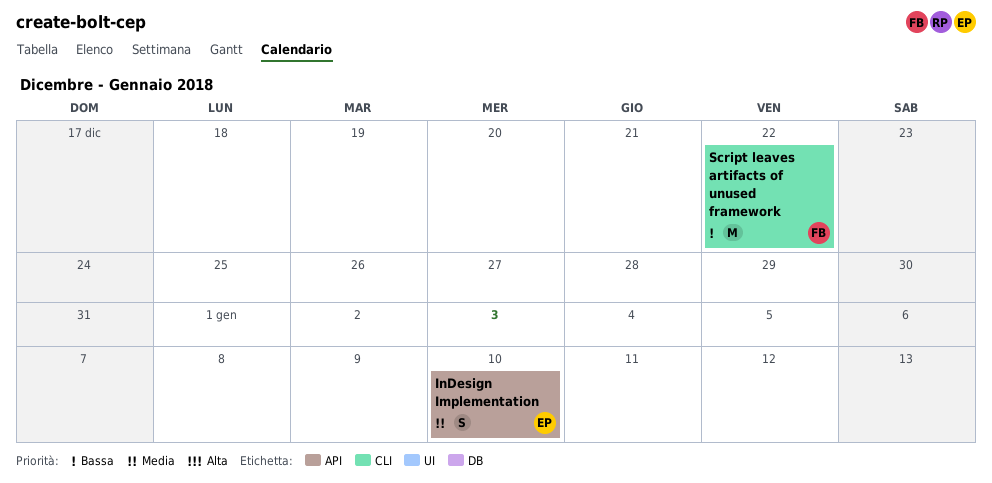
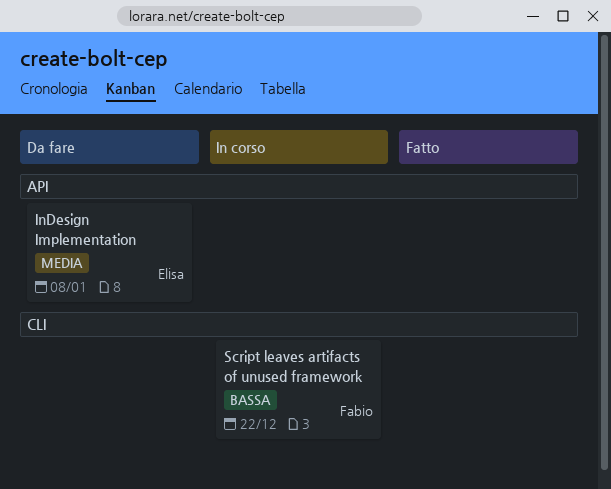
InDesign Implementation, due: Jan 10 -> Jan 8

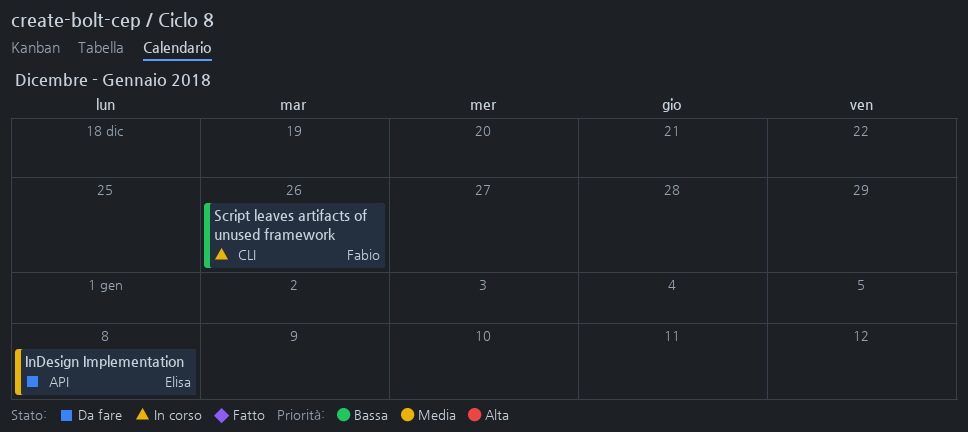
Script leaves artifacts of unused framework, due: Dec 22 -> Dec 26

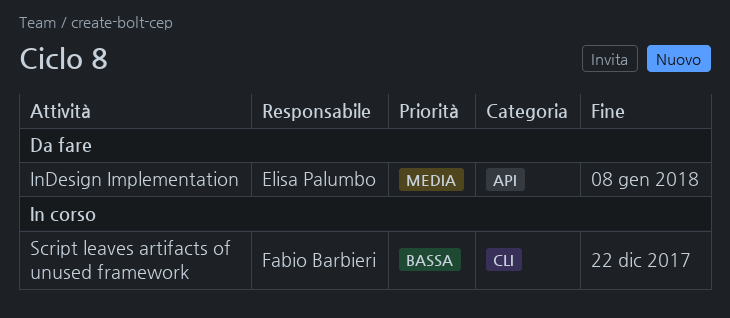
Script leaves artifacts of unused framework, due: Dec 26 -> Dec 22

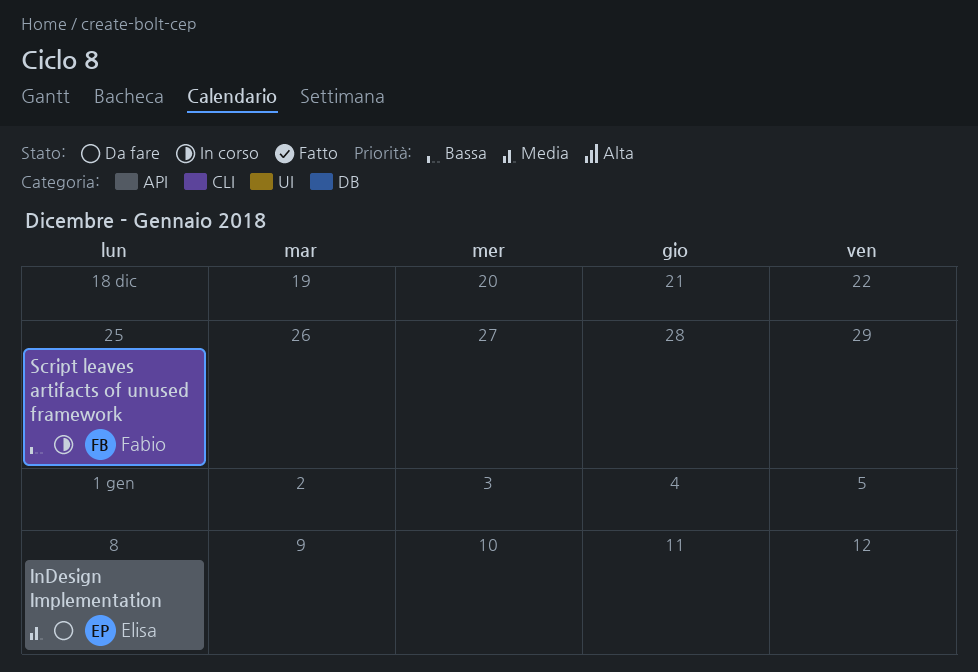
Script leaves artifacts of unused framework, due: Dec 22 -> Dec 25

